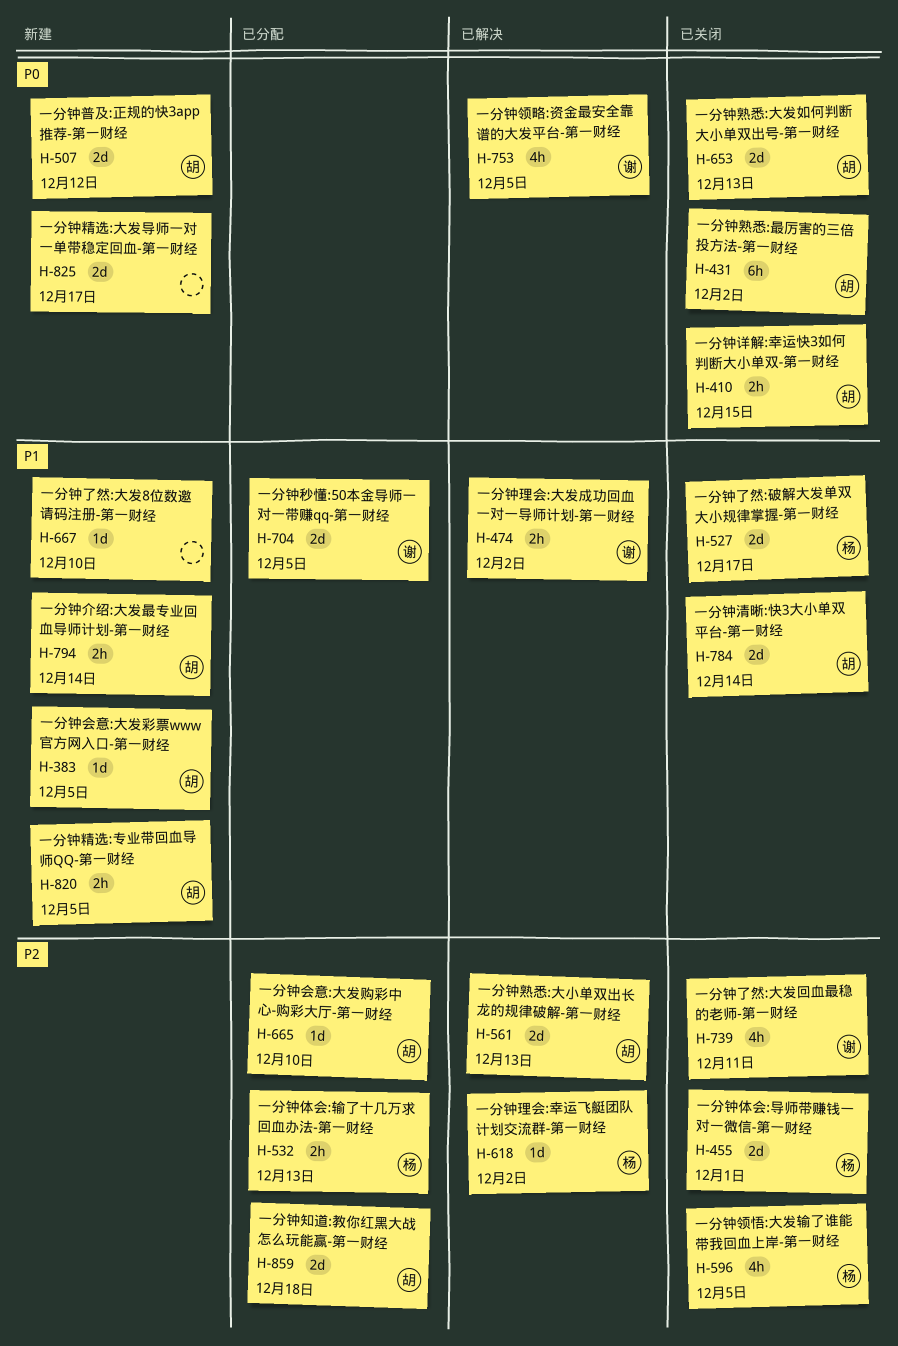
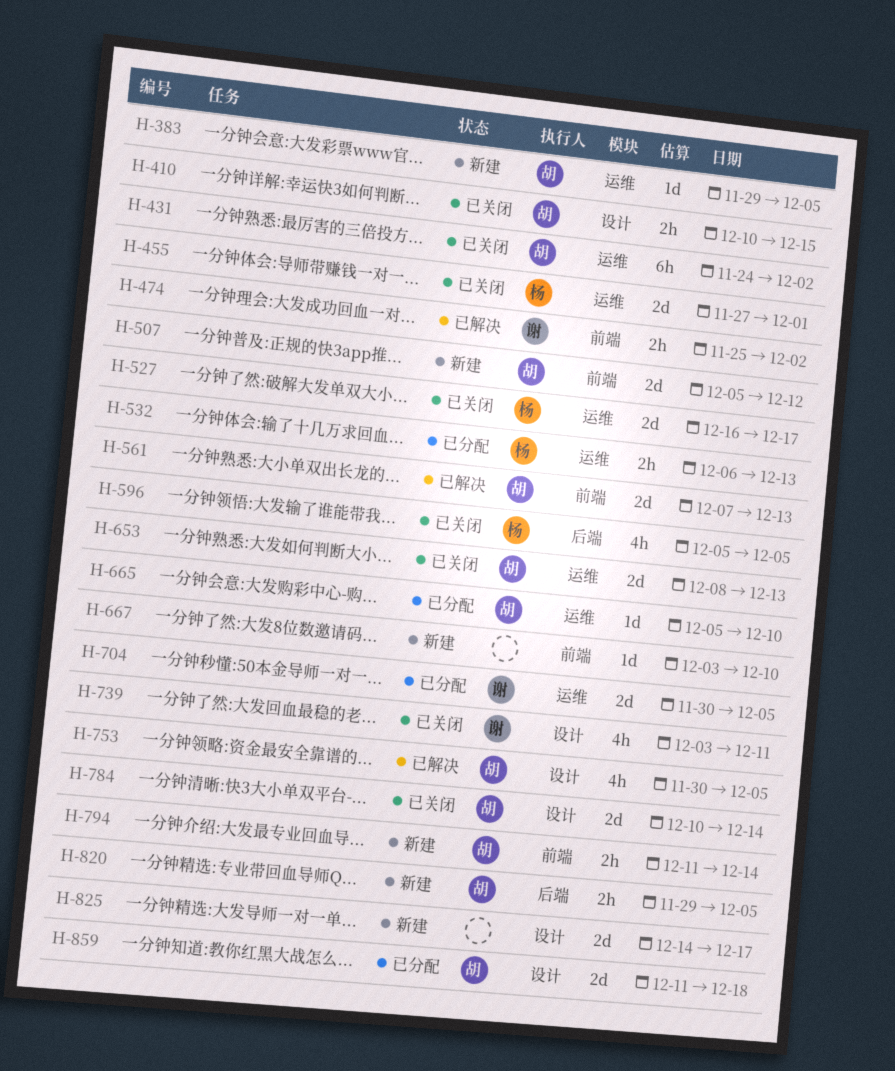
H-618: present -> none
H-753, owner: 谢 -> 胡

